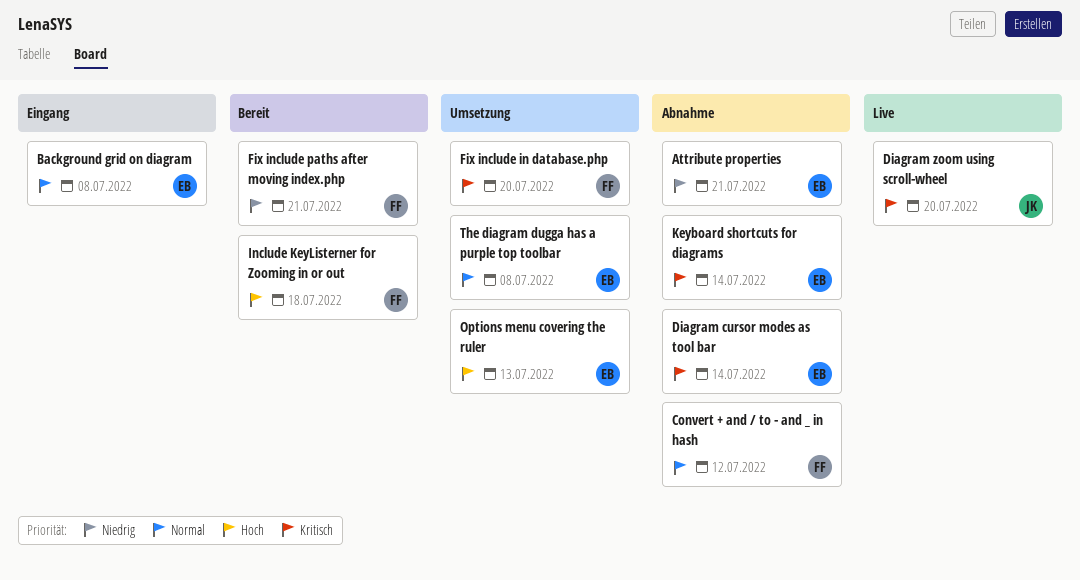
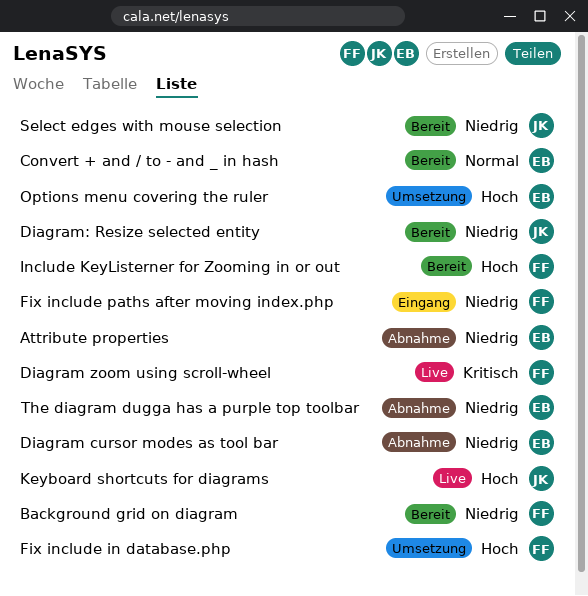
Background grid on diagram, status: Eingang -> Bereit
Background grid on diagram, owner: EB -> FF
Background grid on diagram, priority: Normal -> Niedrig
Convert + and / to - and _ in hash, status: Abnahme -> Bereit
Convert + and / to - and _ in hash, owner: FF -> EB
Diagram cursor modes as tool bar, priority: Kritisch -> Niedrig
Diagram zoom using scroll-wheel, owner: JK -> FF
Diagram: Resize selected entity: none -> present
Fix include in database.php, priority: Kritisch -> Hoch
Fix include paths after moving index.php, status: Bereit -> Eingang
Keyboard shortcuts for diagrams, status: Abnahme -> Live
Keyboard shortcuts for diagrams, owner: EB -> JK
Keyboard shortcuts for diagrams, priority: Kritisch -> Hoch
Select edges with mouse selection: none -> present
The diagram dugga has a purple top toolbar, status: Umsetzung -> Abnahme
The diagram dugga has a purple top toolbar, priority: Normal -> Niedrig

